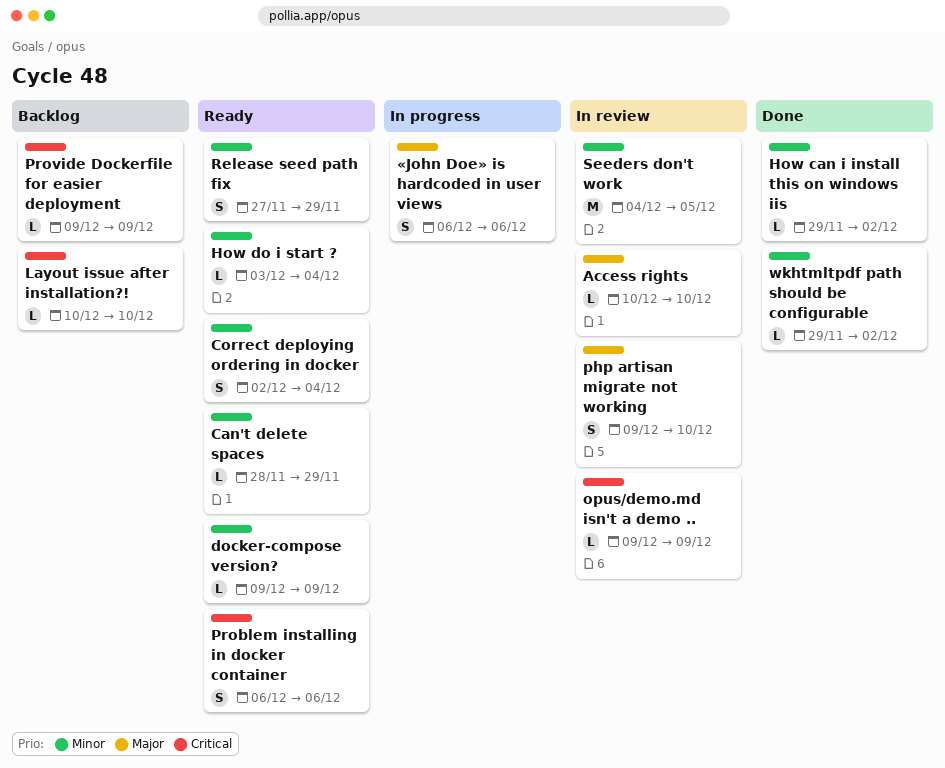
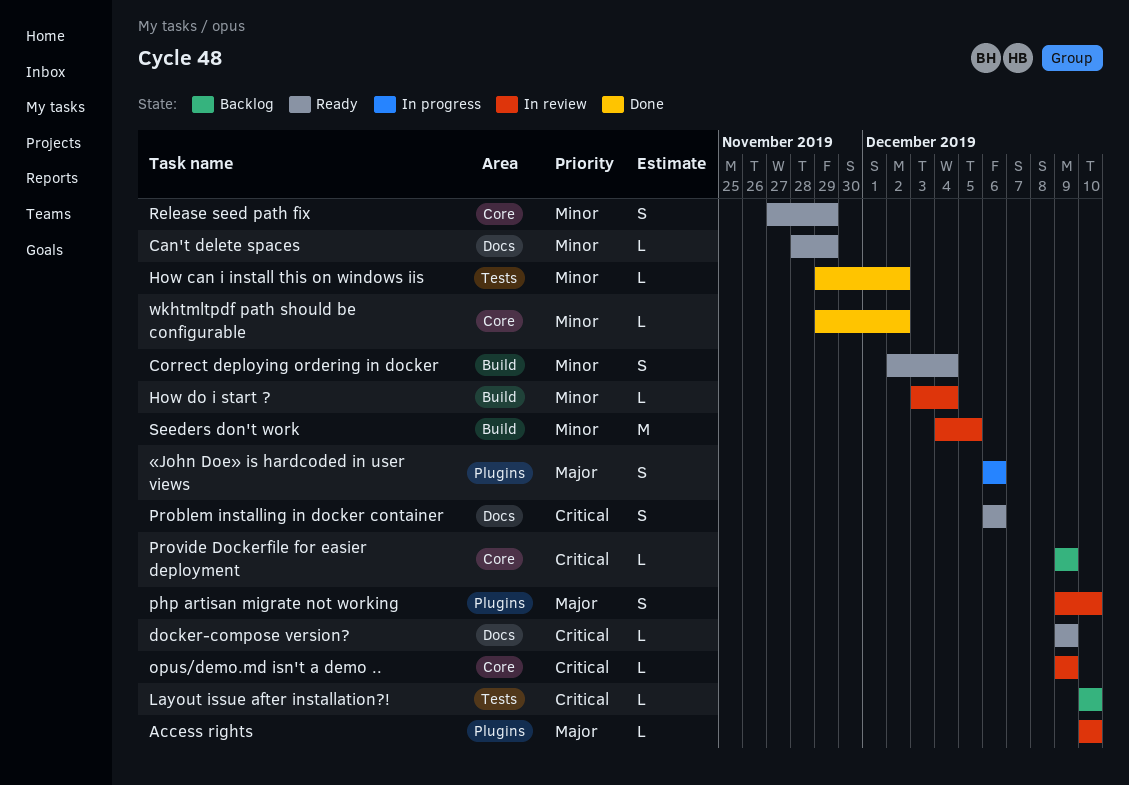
docker-compose version?, priority: Minor -> Critical
How do i start ?, status: Ready -> In review

